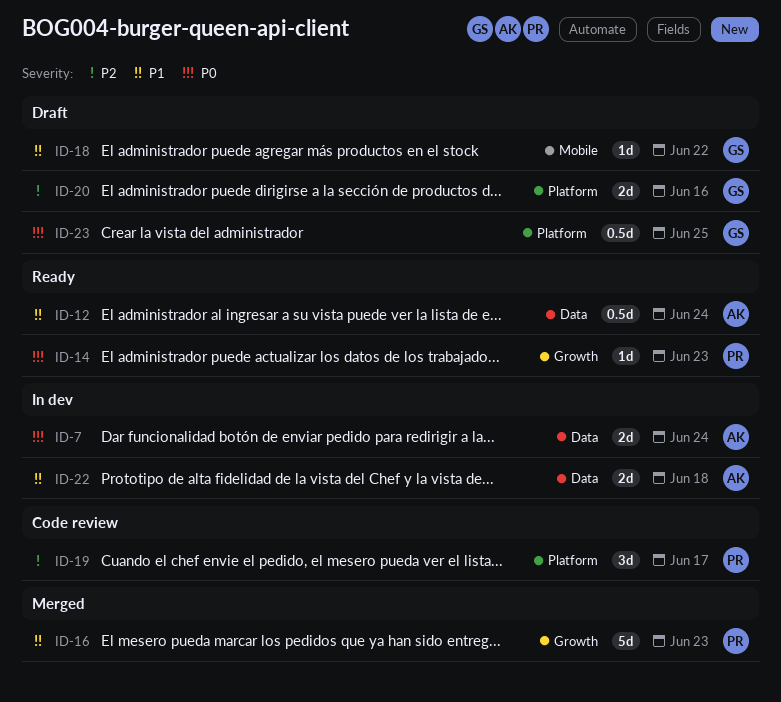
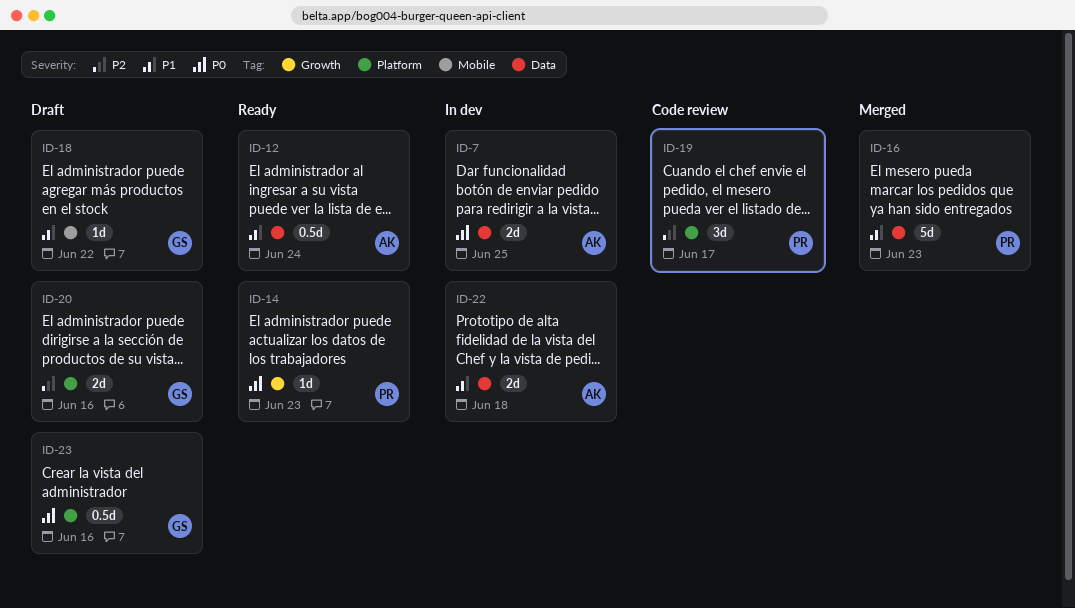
ID-7, due: Jun 24 -> Jun 25
ID-16, label: Growth -> Data
ID-23, due: Jun 25 -> Jun 16

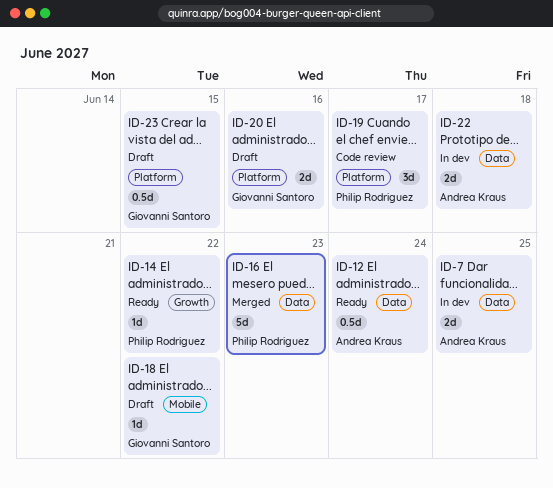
ID-14, due: Jun 23 -> Jun 22
ID-23, due: Jun 16 -> Jun 15

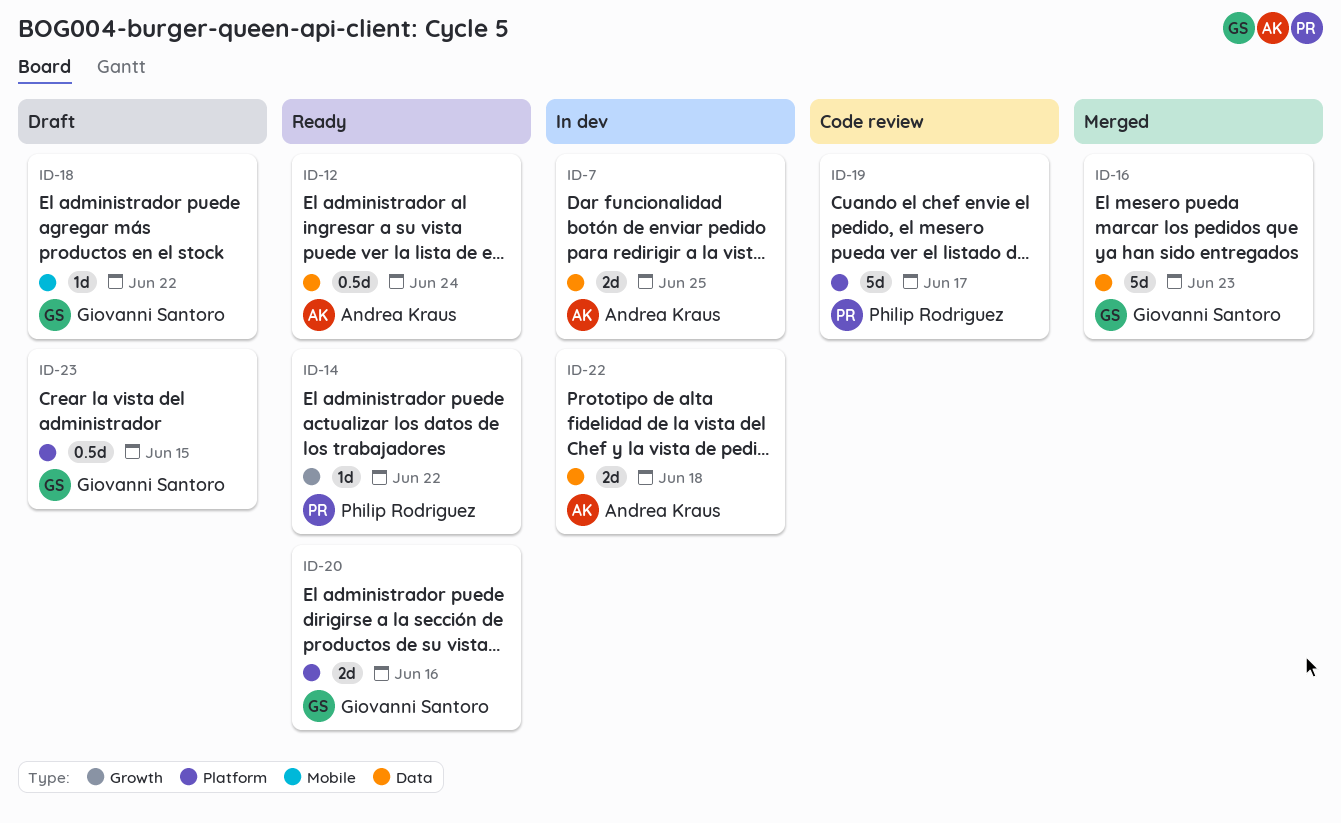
ID-16, owner: Philip Rodriguez -> Giovanni Santoro
ID-19, estimate: 3d -> 5d
ID-20, status: Draft -> Ready

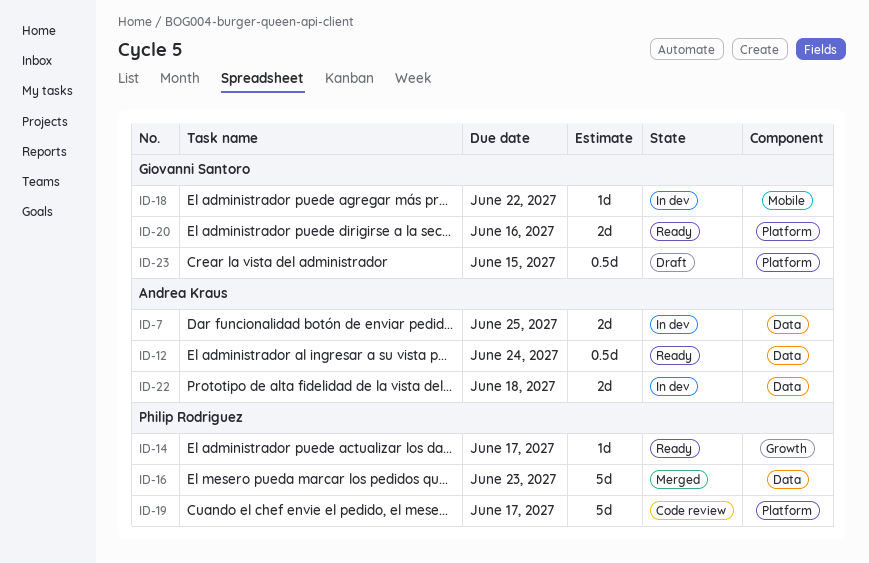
ID-14, due: Jun 22 -> Jun 17
ID-16, owner: Giovanni Santoro -> Philip Rodriguez
ID-18, status: Draft -> In dev

